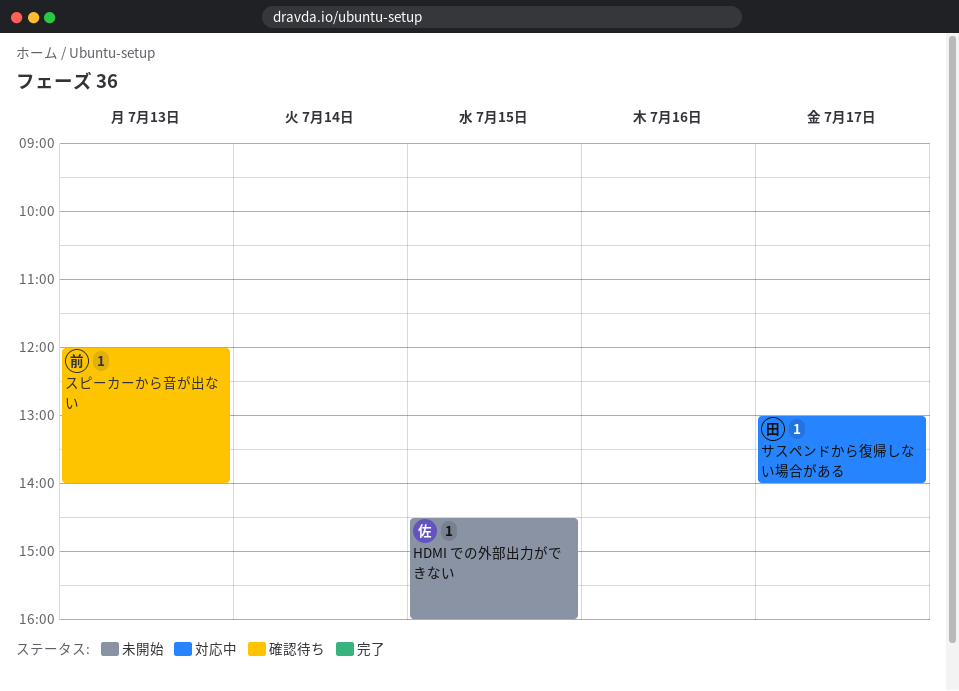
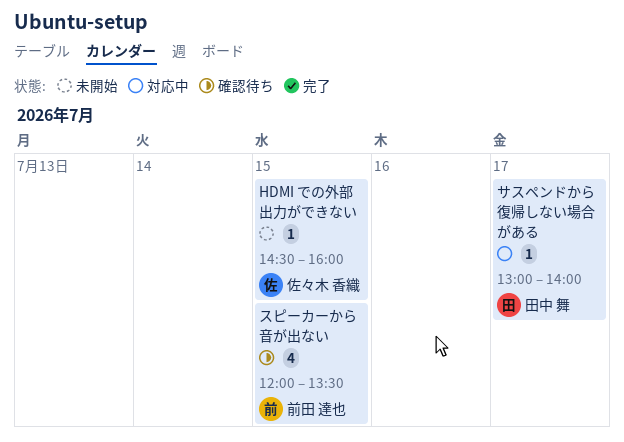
スピーカーから音が出ない, estimate: 1 -> 4
スピーカーから音が出ない, day: Jul 13 -> Jul 15
スピーカーから音が出ない, ends: 14:00 -> 13:30

